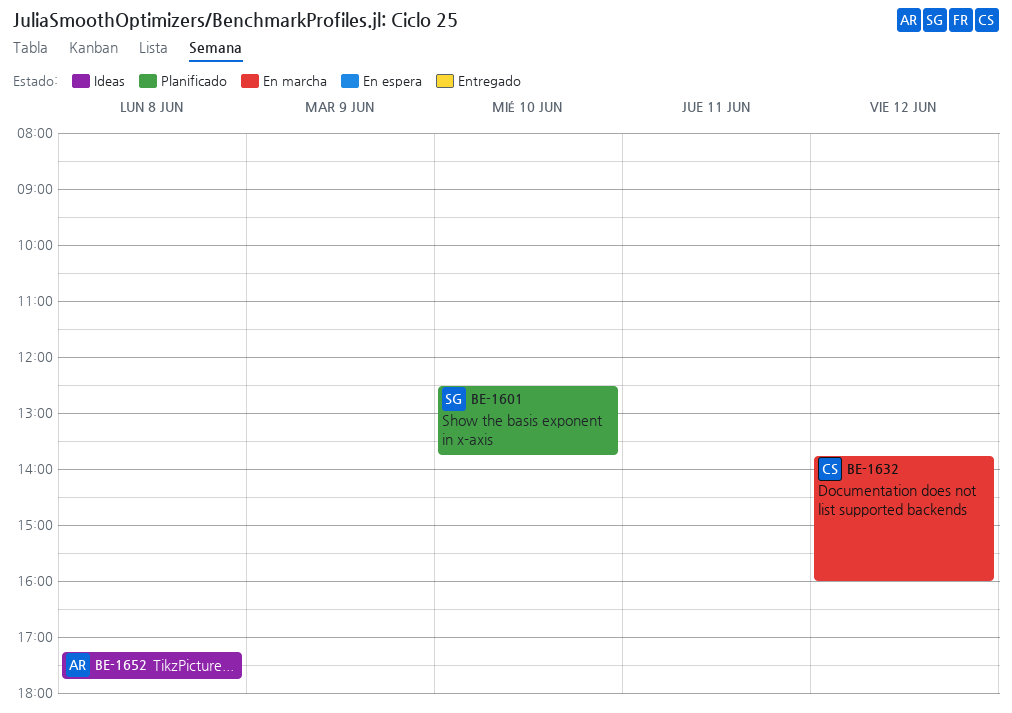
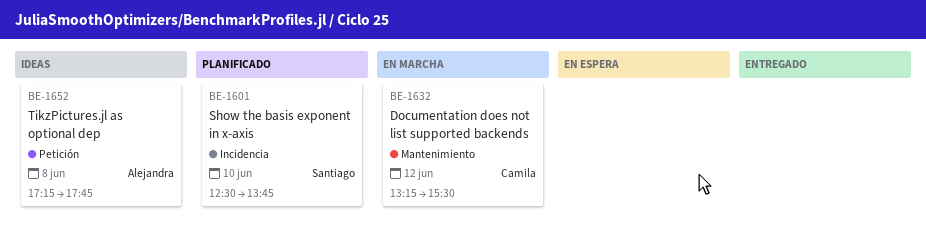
BE-1632, begins: 13:45 -> 13:15
BE-1632, ends: 16:00 -> 15:30

